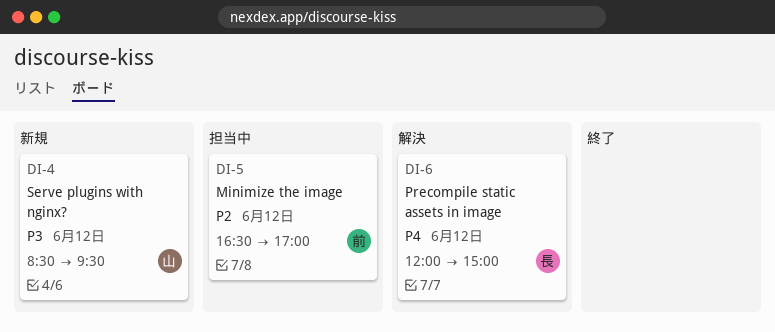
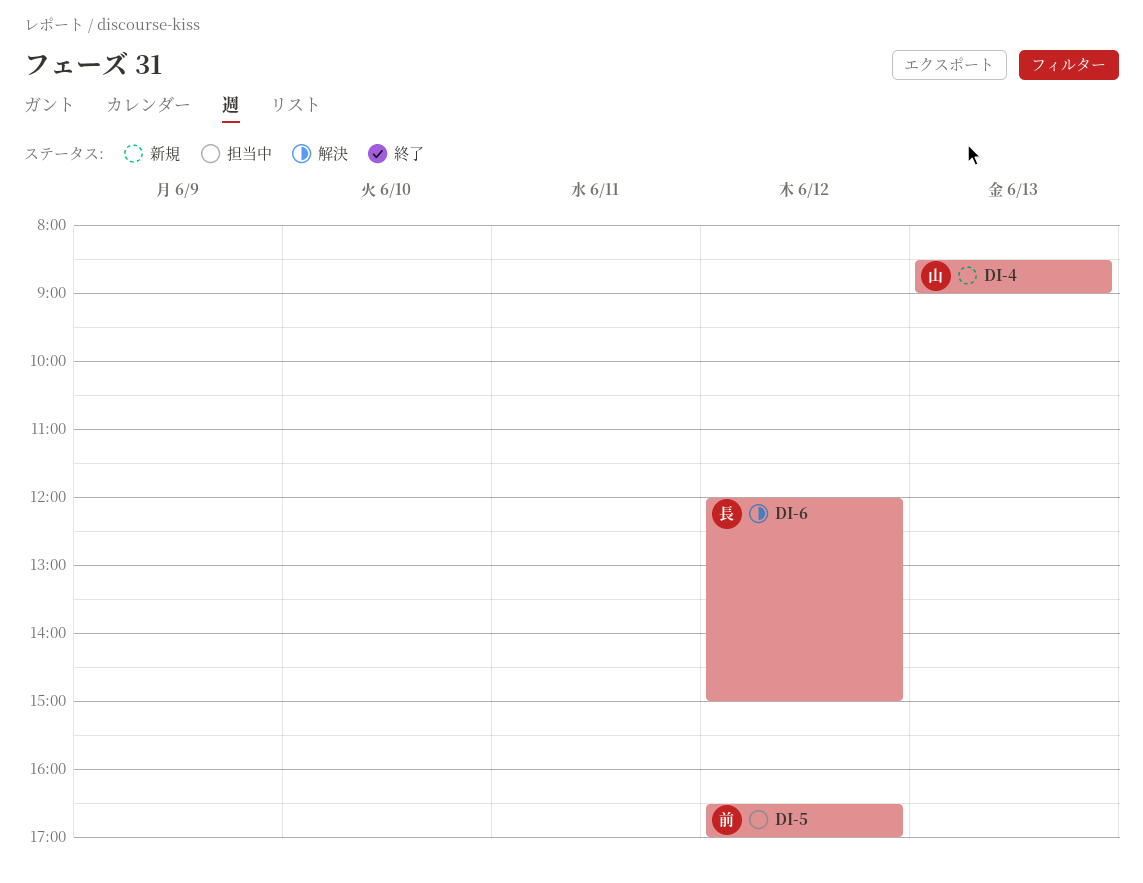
DI-4, day: Jun 12 -> Jun 13
DI-4, ends: 09:30 -> 09:00

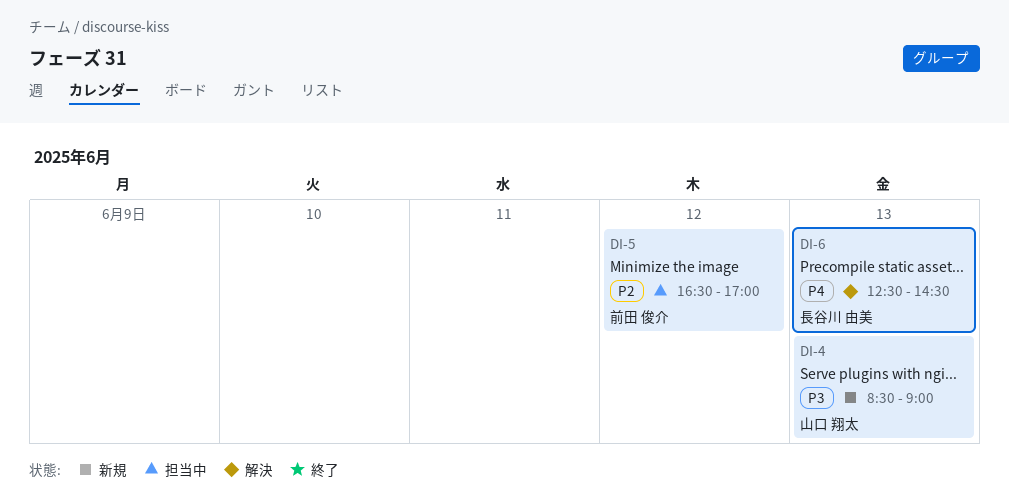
DI-6, day: Jun 12 -> Jun 13
DI-6, begins: 12:00 -> 12:30
DI-6, ends: 15:00 -> 14:30

